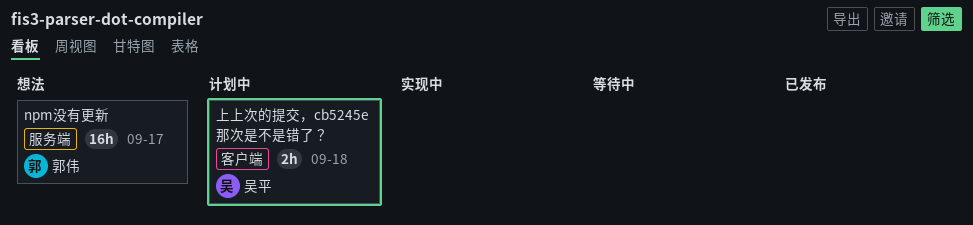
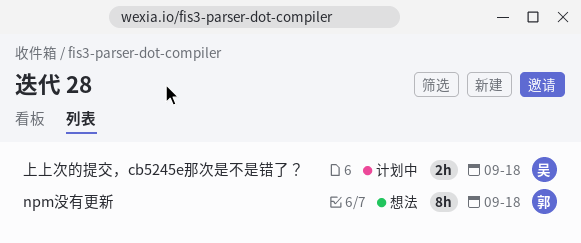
npm没有更新, estimate: 16h -> 8h
npm没有更新, due: Sep 17 -> Sep 18

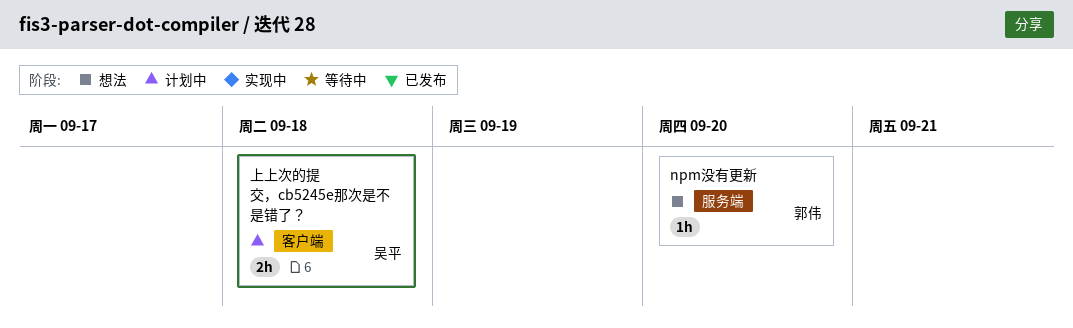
npm没有更新, estimate: 8h -> 1h
npm没有更新, due: Sep 18 -> Sep 20

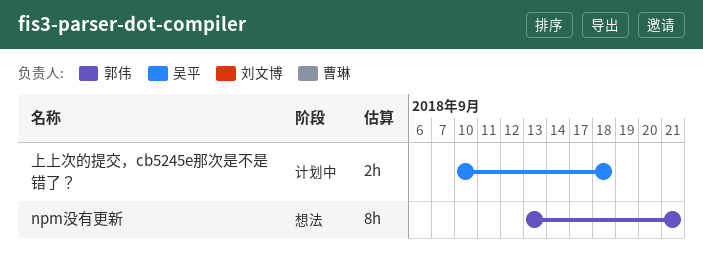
npm没有更新, estimate: 1h -> 8h
npm没有更新, due: Sep 20 -> Sep 21

